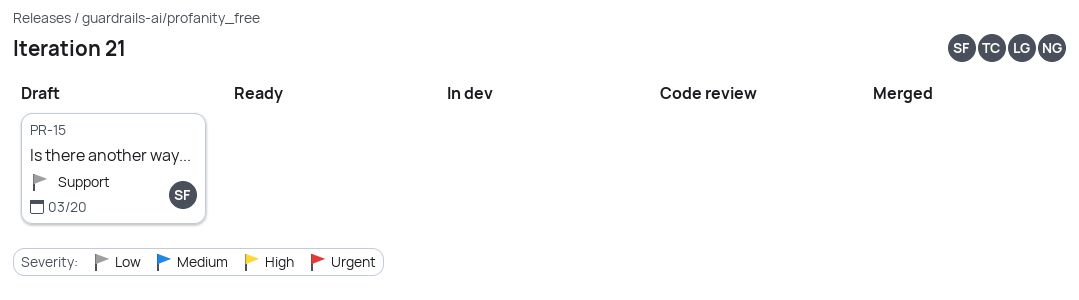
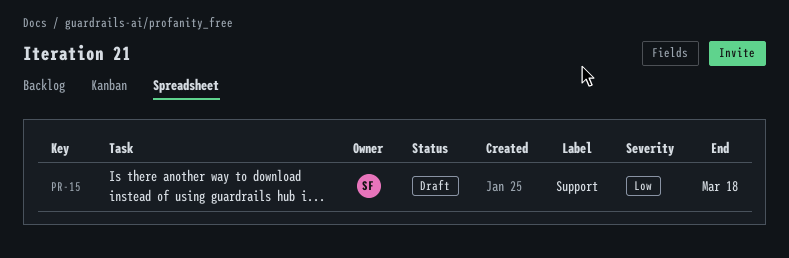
PR-15, due: Mar 20 -> Mar 18

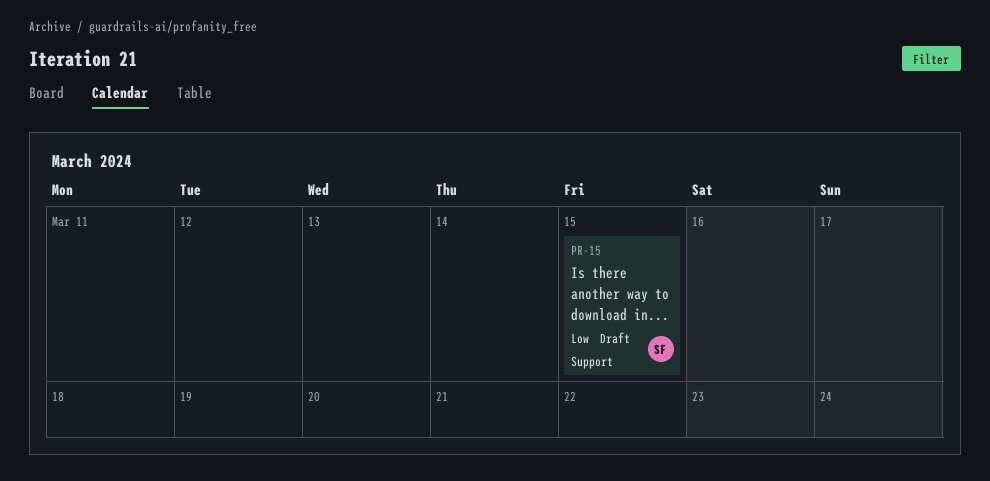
PR-15, due: Mar 18 -> Mar 15

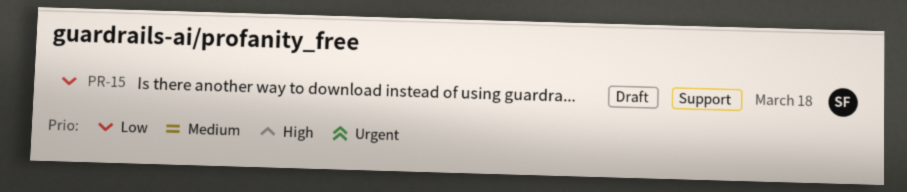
PR-15, due: Mar 15 -> Mar 18

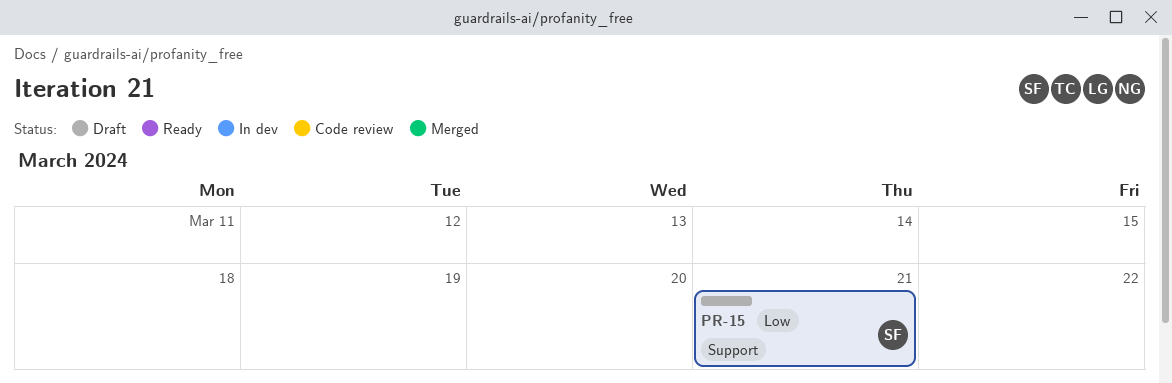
PR-15, due: Mar 18 -> Mar 21

